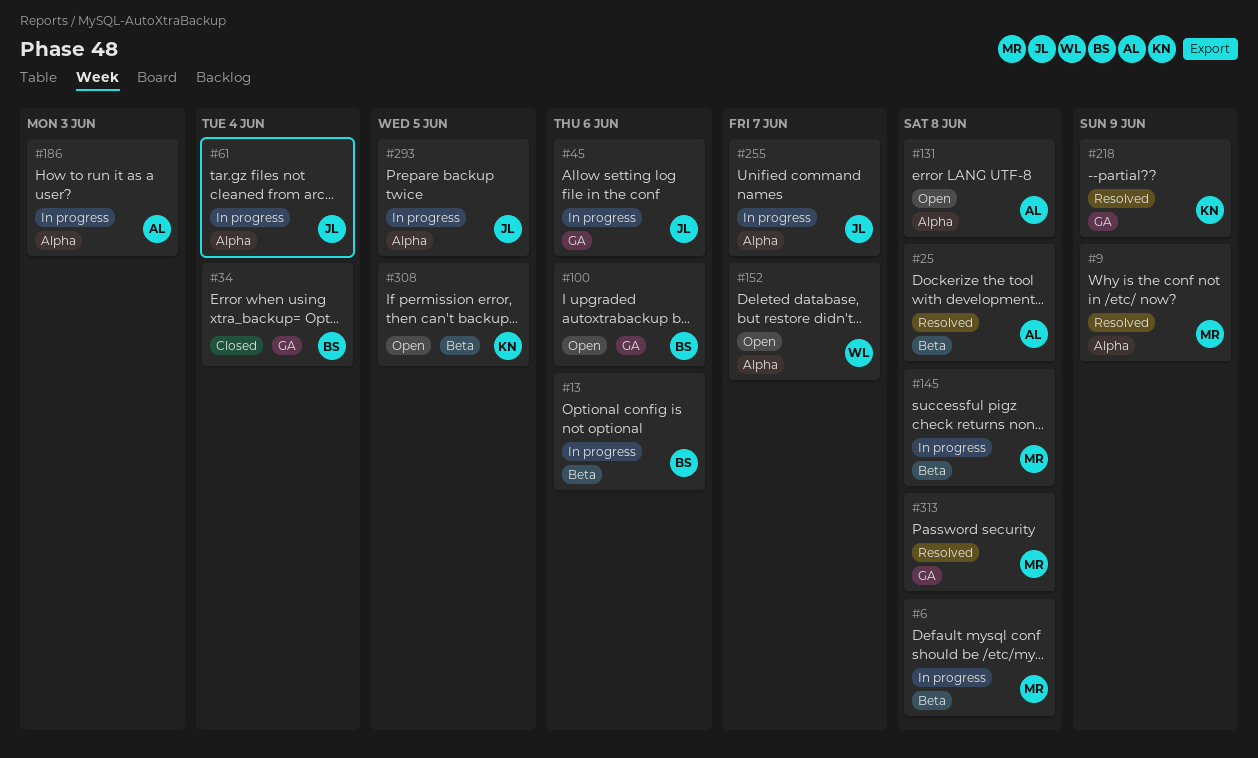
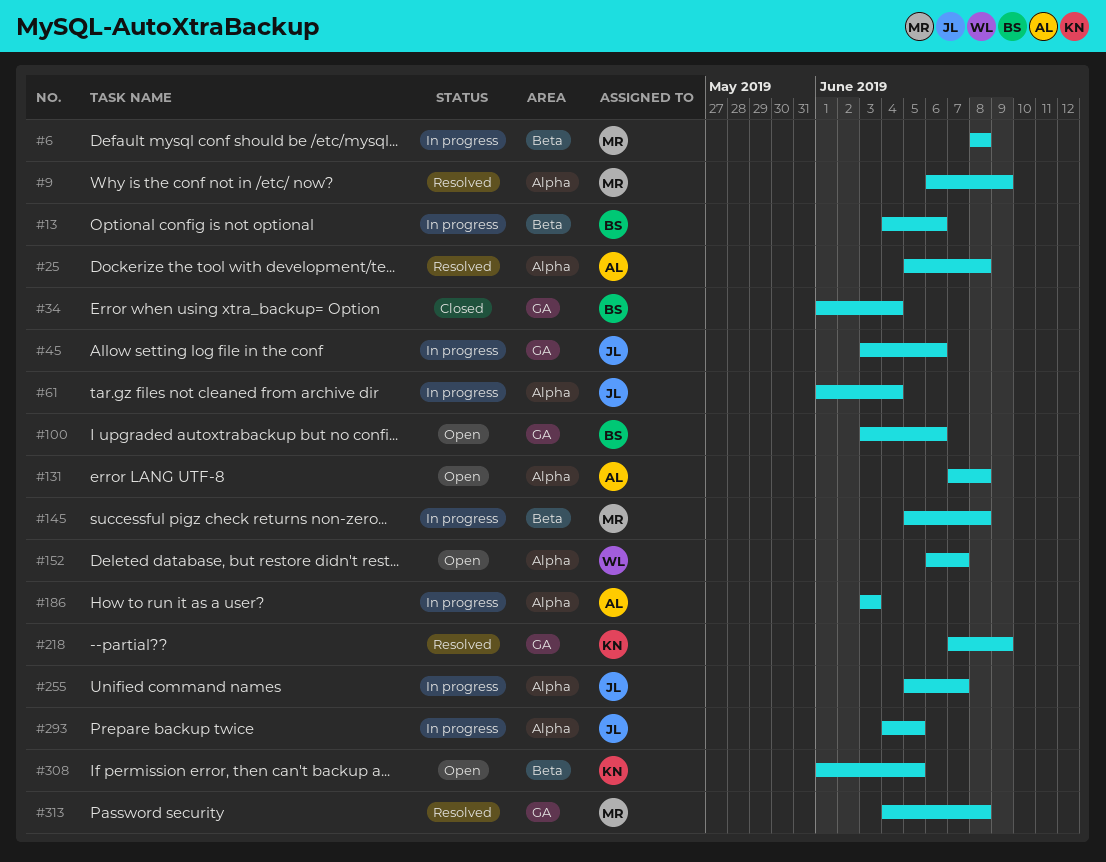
#25, label: Beta -> Alpha

